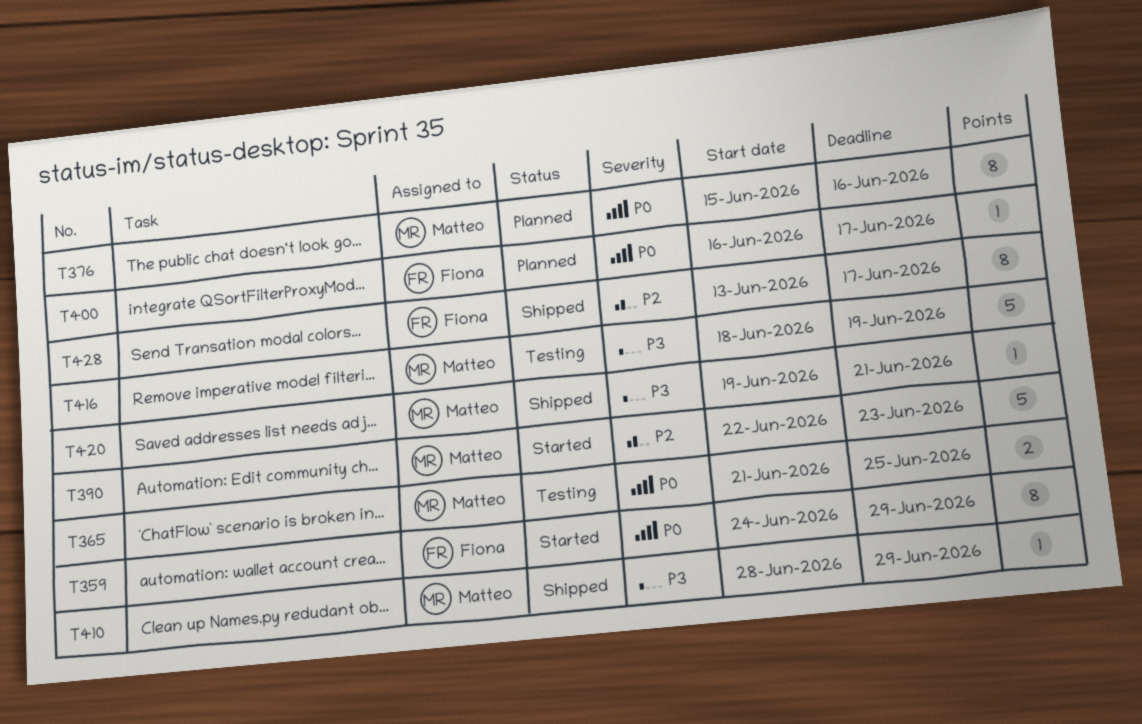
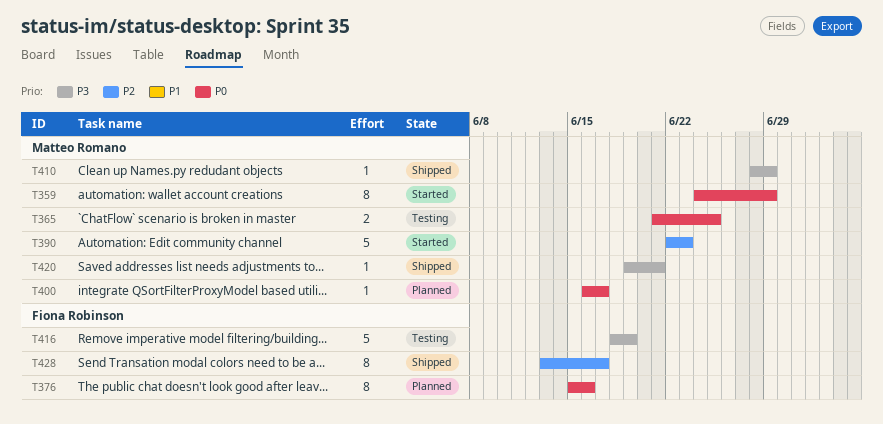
T359, owner: Fiona Robinson -> Matteo Romano
T376, owner: Matteo Romano -> Fiona Robinson
T400, owner: Fiona Robinson -> Matteo Romano
T416, owner: Matteo Romano -> Fiona Robinson

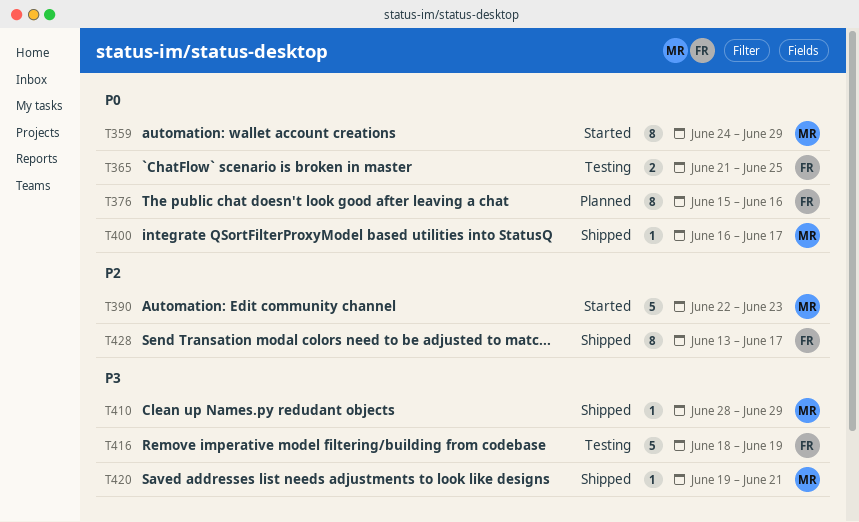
T365, owner: Matteo Romano -> Fiona Robinson
T400, status: Planned -> Shipped

